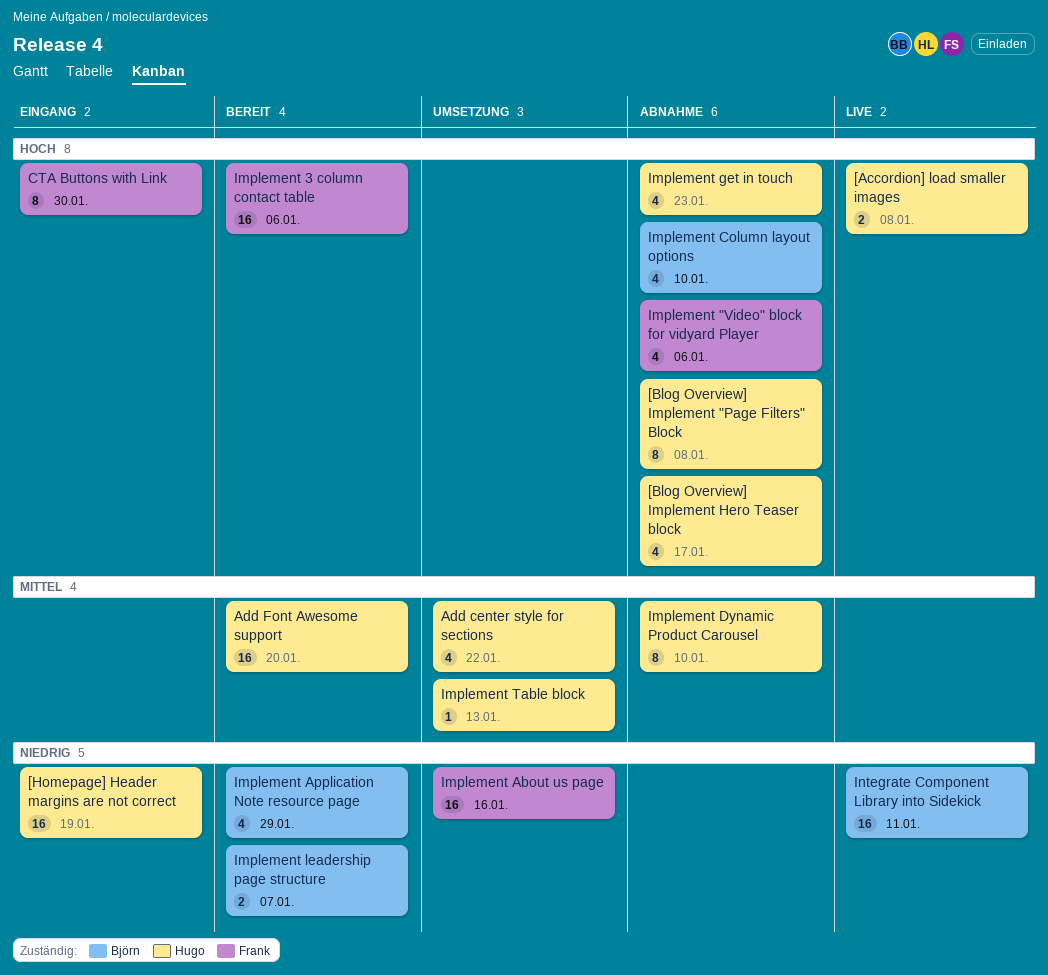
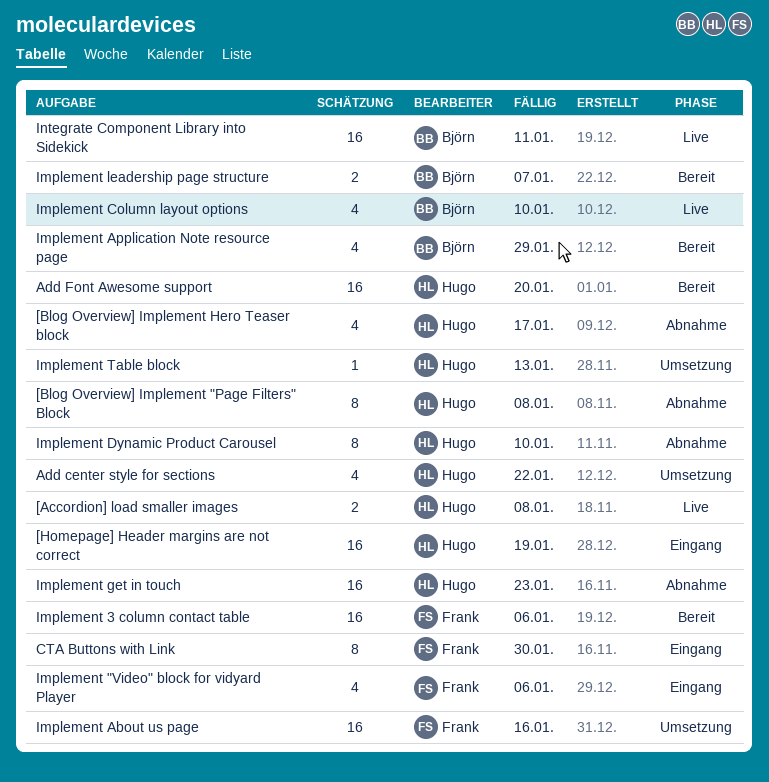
Implement "Video" block for vidyard Player, status: Abnahme -> Eingang
Implement Column layout options, status: Abnahme -> Live
Implement get in touch, estimate: 4 -> 16

